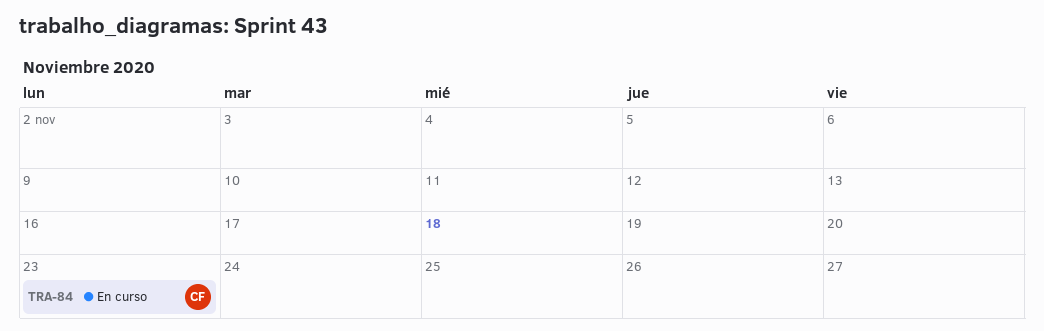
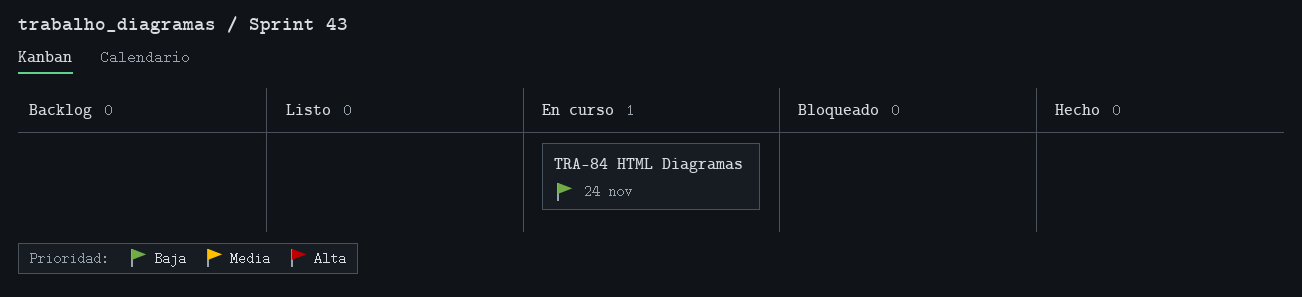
TRA-84, due: Nov 23 -> Nov 24

